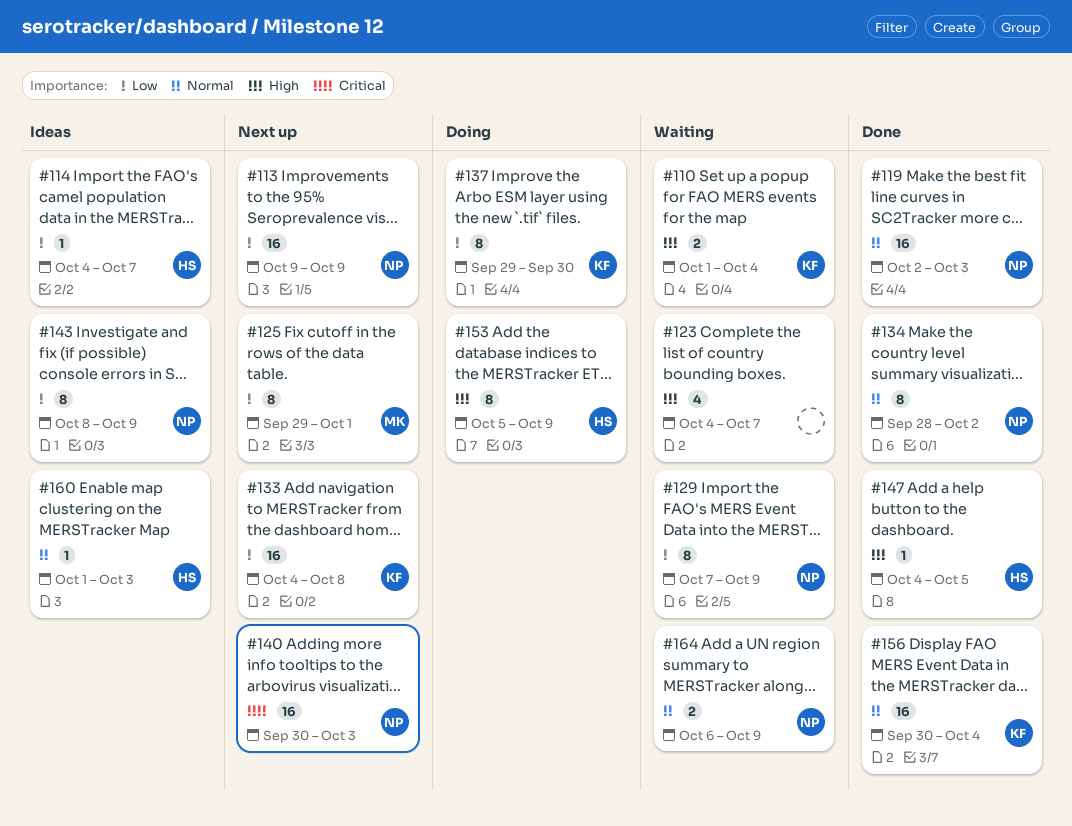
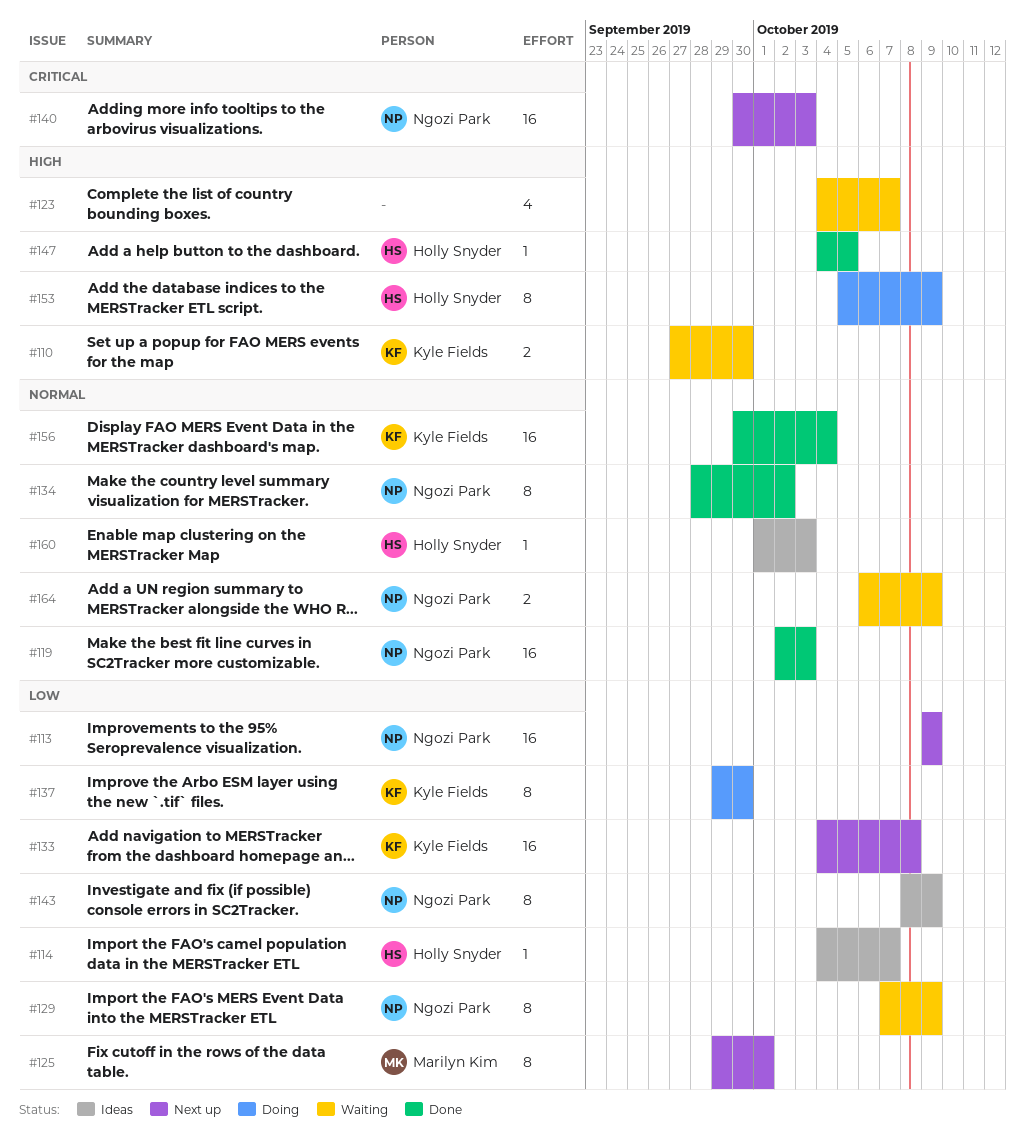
#110, start: Oct 1 -> Sep 27
#110, due: Oct 4 -> Sep 30

